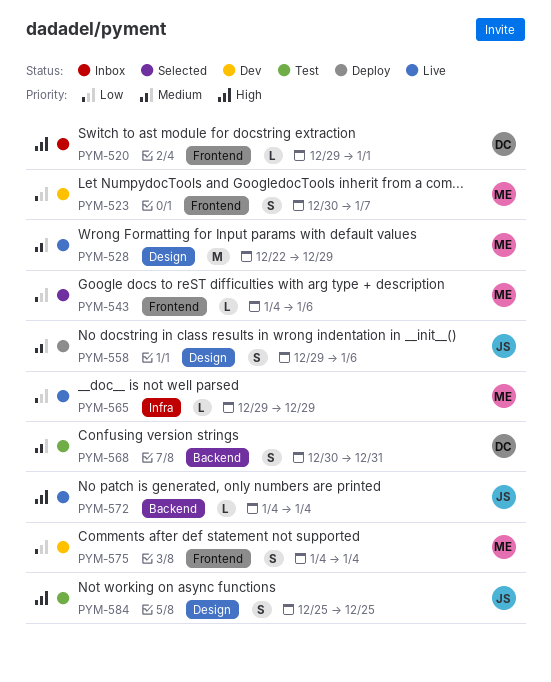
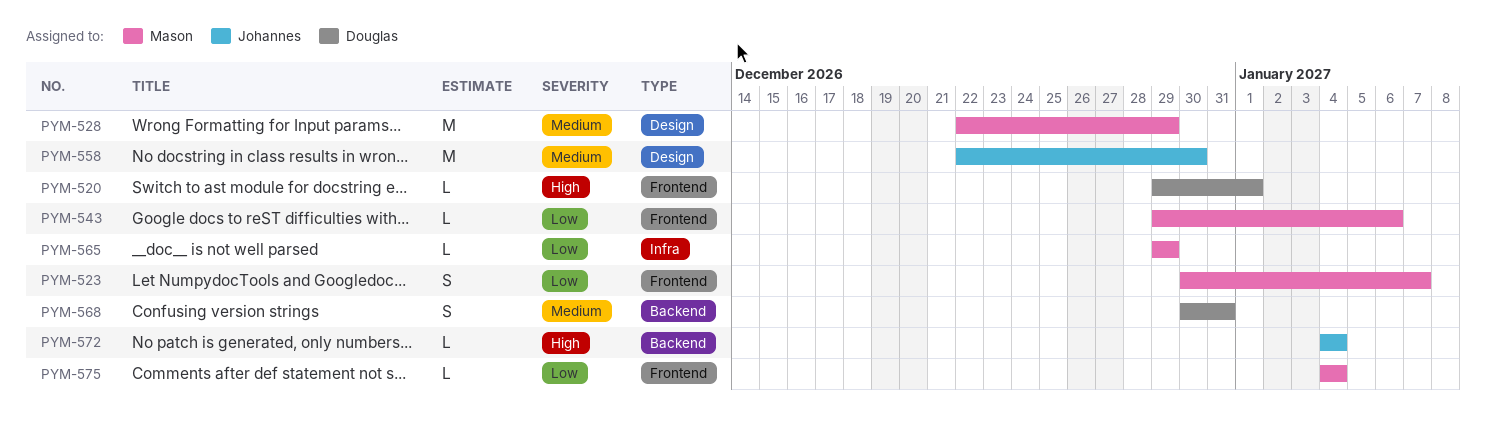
PYM-543, start: Jan 4 -> Dec 29
PYM-558, estimate: S -> M
PYM-558, start: Dec 29 -> Dec 22
PYM-558, due: Jan 6 -> Dec 30
PYM-575, estimate: S -> L
PYM-584: present -> none

